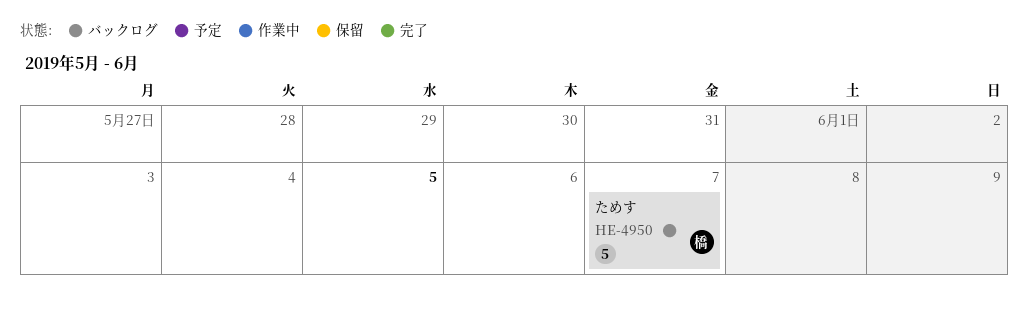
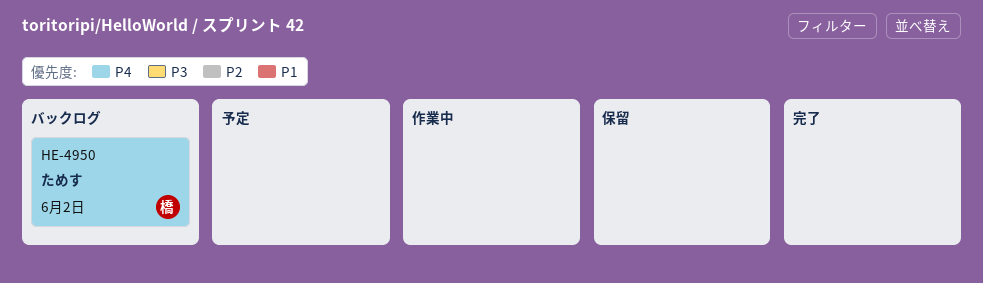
HE-4950, due: Jun 7 -> Jun 2

